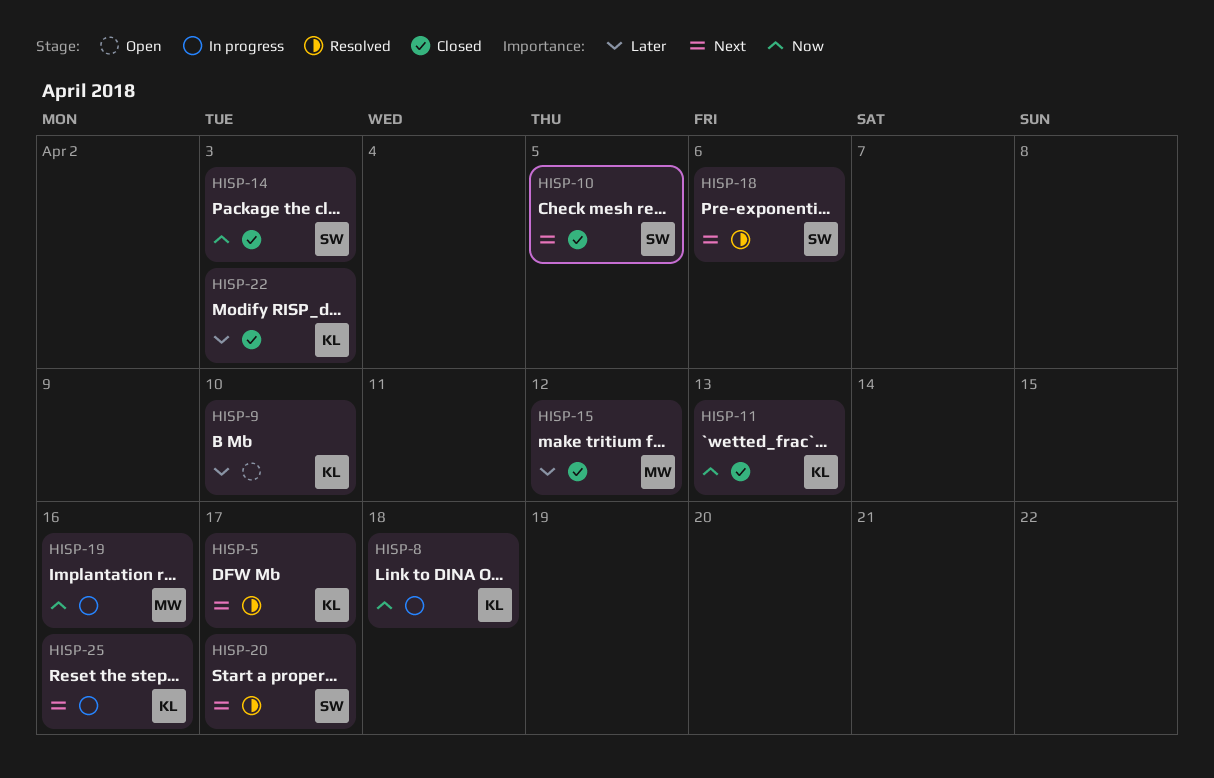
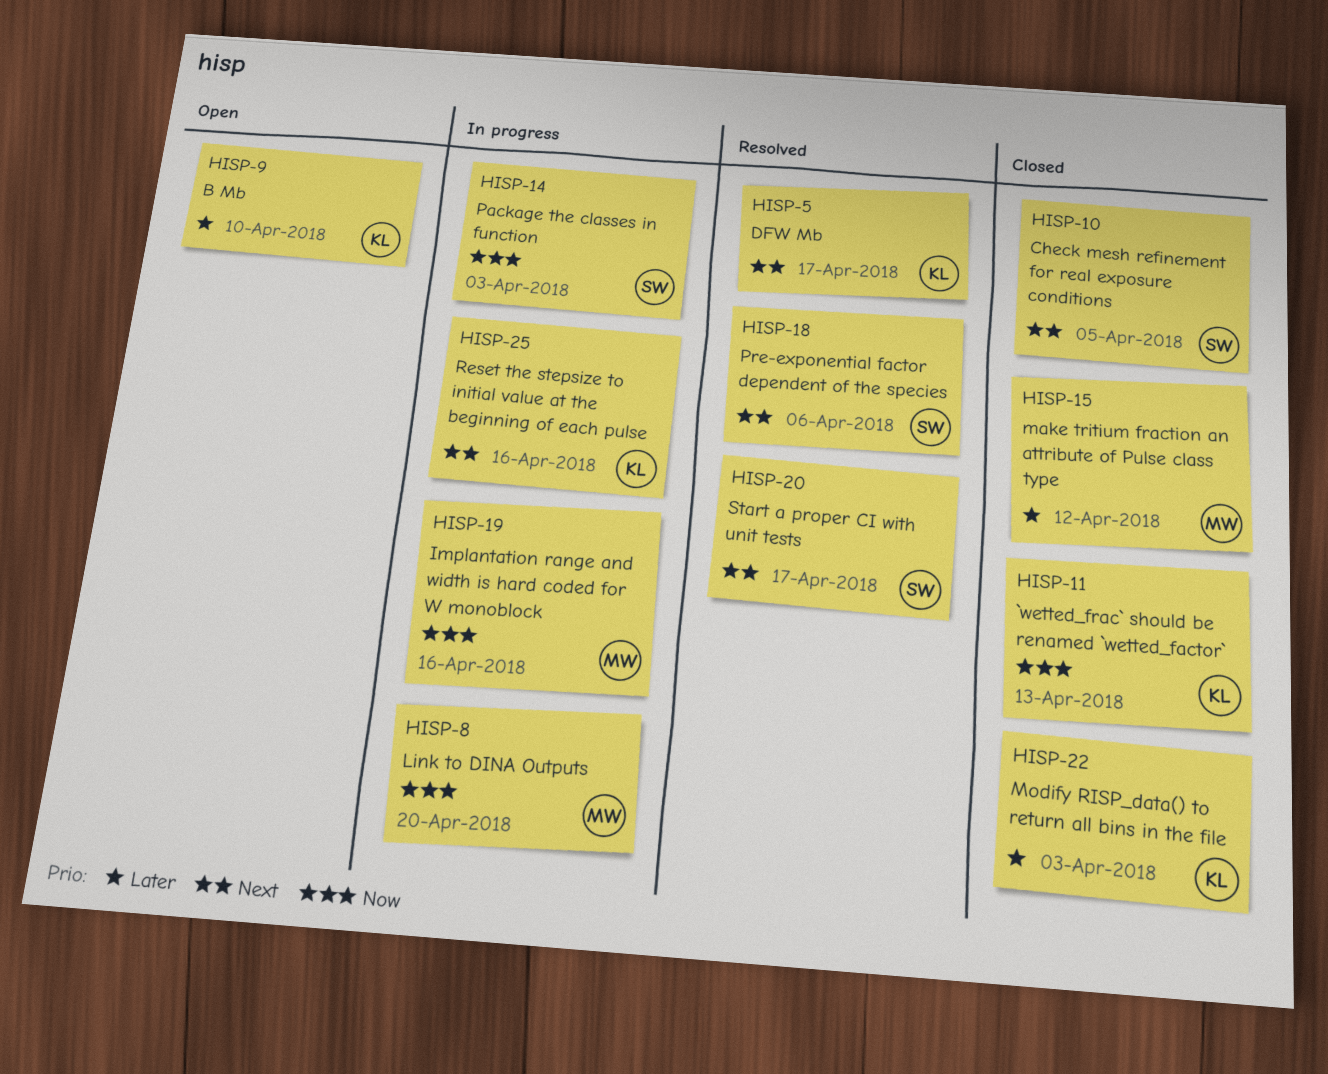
HISP-8, owner: KL -> MW
HISP-8, due: Apr 18 -> Apr 20
HISP-14, status: Closed -> In progress

